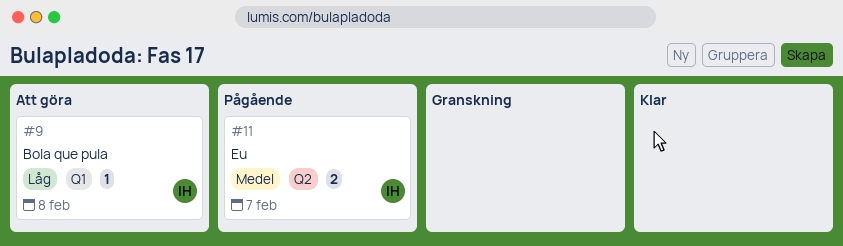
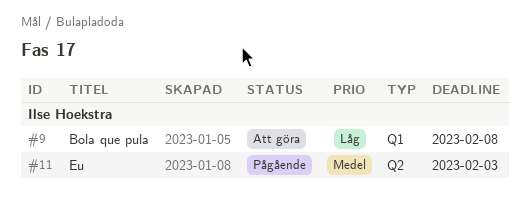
#11, due: Feb 7 -> Feb 3

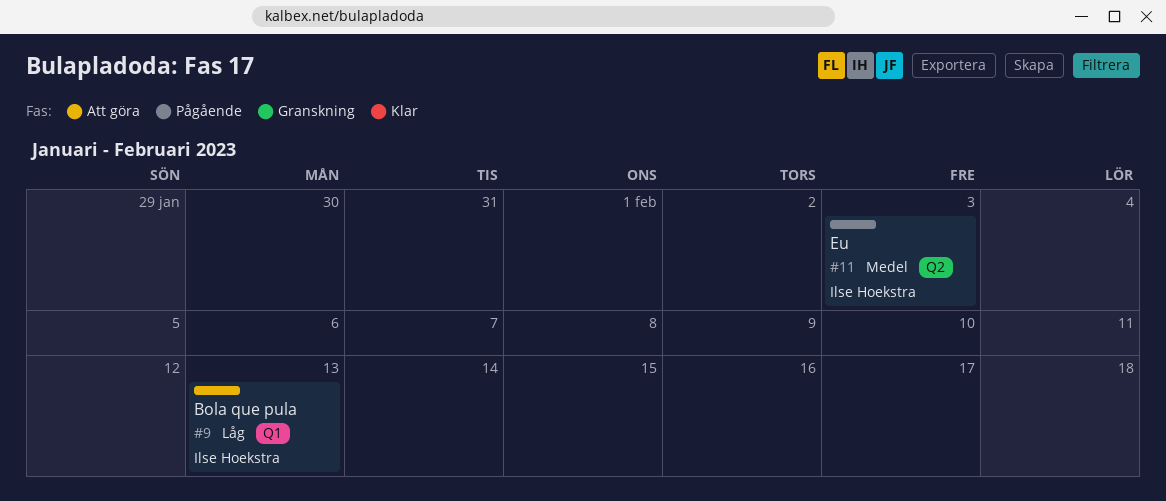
#9, due: Feb 8 -> Feb 13

